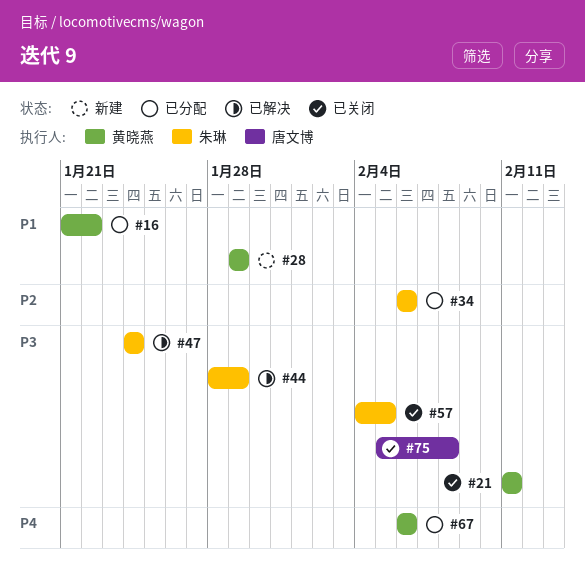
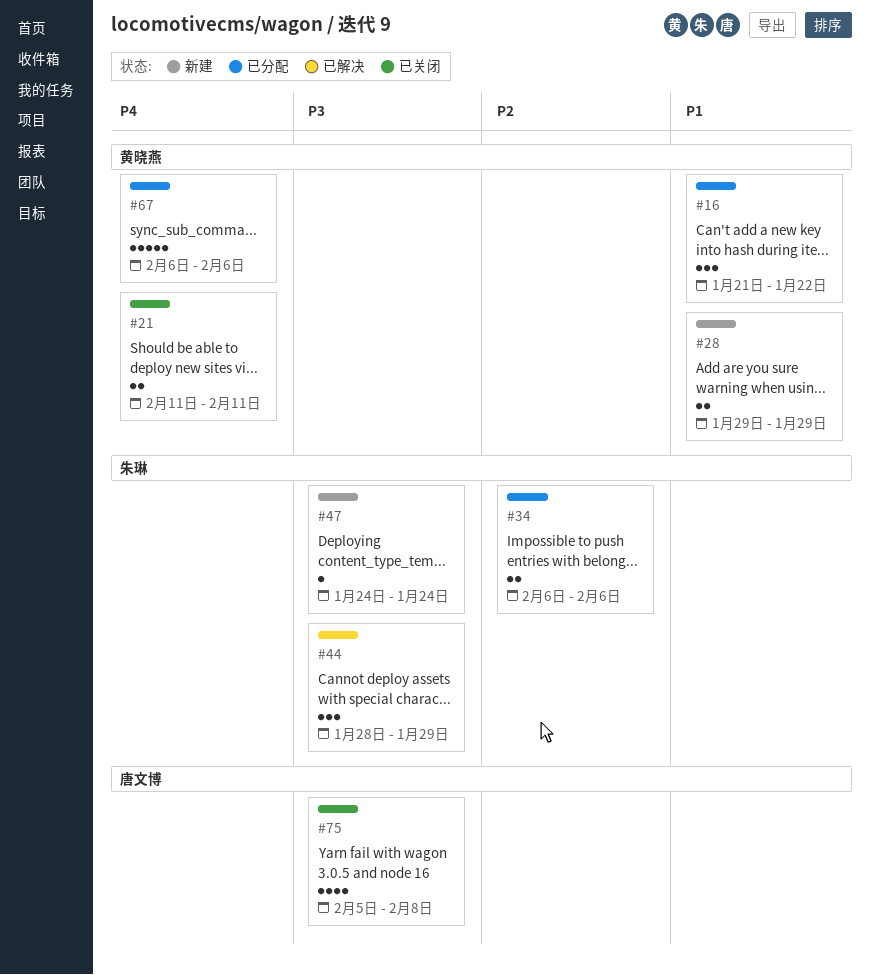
#21, priority: P3 -> P4
#47, status: 已解决 -> 新建
#57: present -> none

